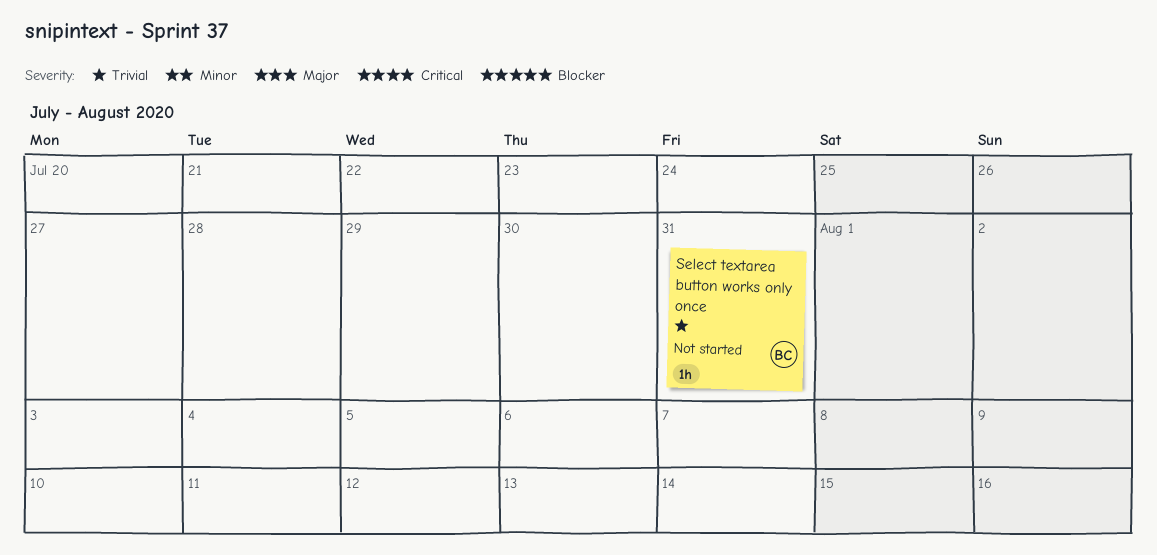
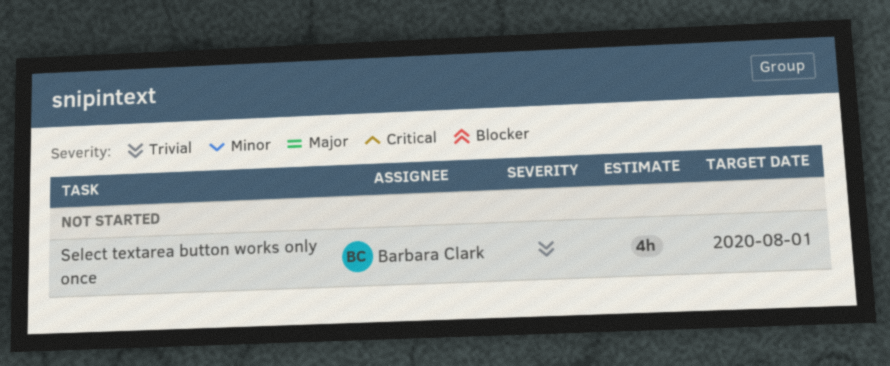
Select textarea button works only once, estimate: 1h -> 4h
Select textarea button works only once, due: Jul 31 -> Aug 1

